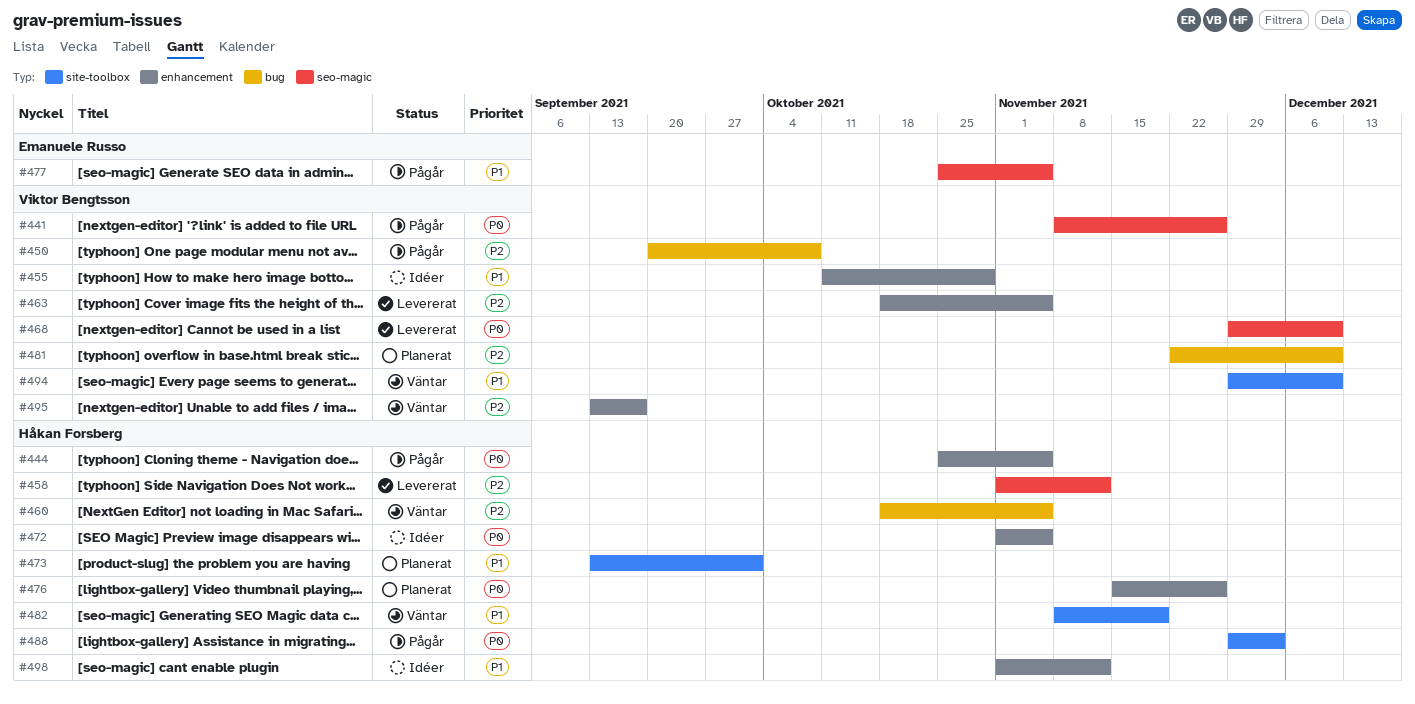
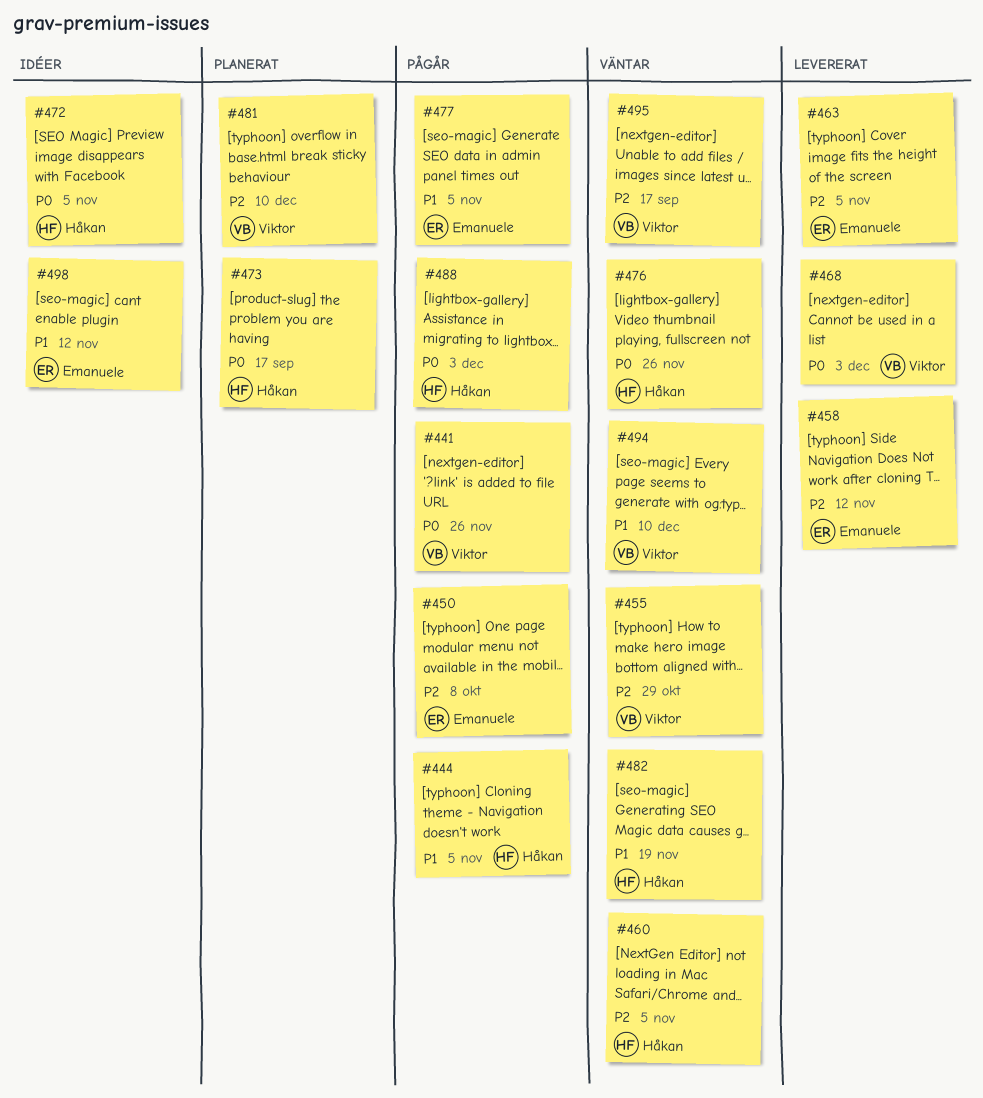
#444, priority: P0 -> P1
#450, owner: Viktor Bengtsson -> Emanuele Russo
#455, status: Idéer -> Väntar
#455, priority: P1 -> P2
#458, owner: Håkan Forsberg -> Emanuele Russo
#463, owner: Viktor Bengtsson -> Emanuele Russo
#468, due: Dec 10 -> Dec 3
#473, priority: P1 -> P0
#473, due: Oct 1 -> Sep 17
#476, status: Planerat -> Väntar
#498, owner: Håkan Forsberg -> Emanuele Russo

